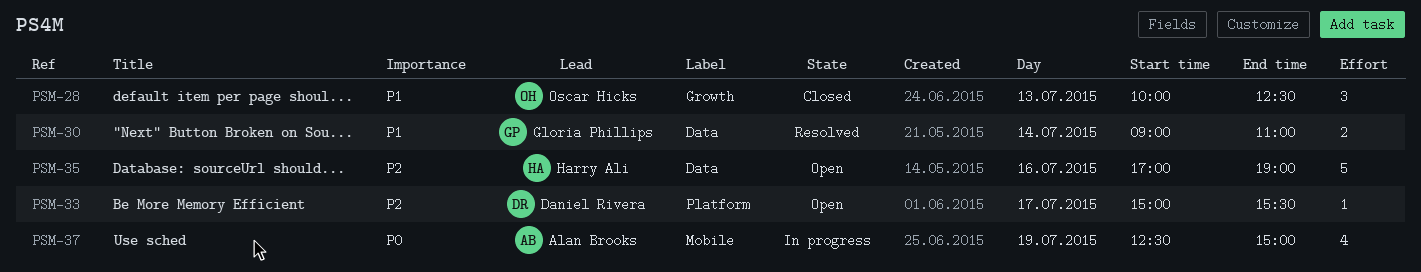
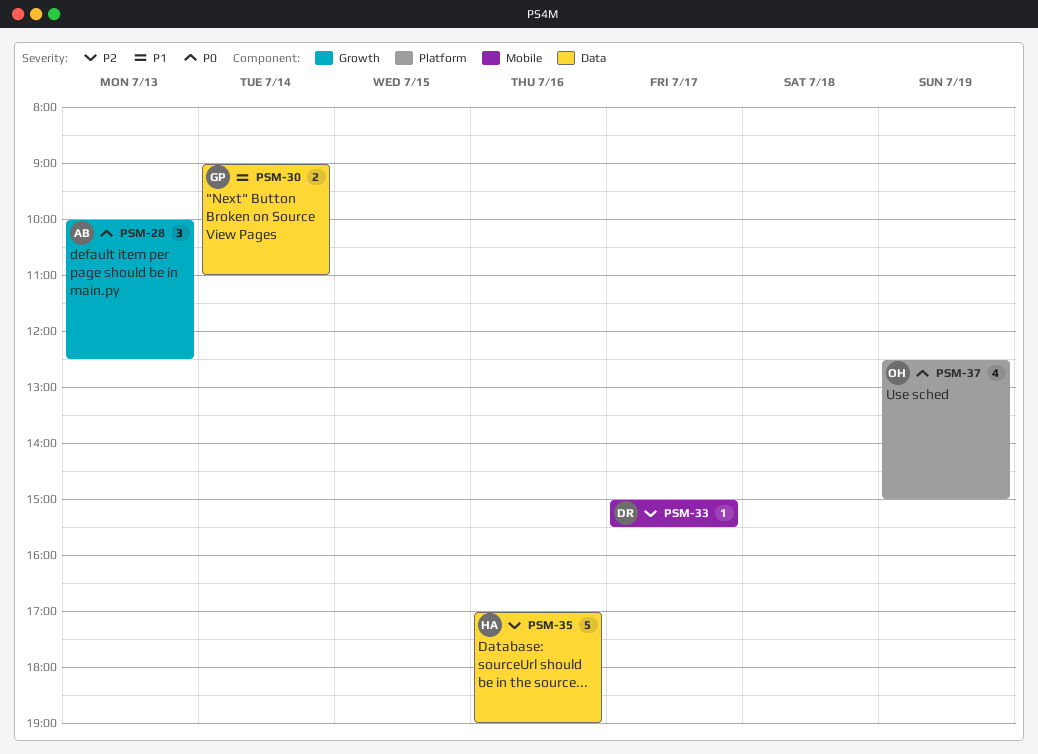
PSM-28, owner: Oscar Hicks -> Alan Brooks
PSM-28, priority: P1 -> P0
PSM-33, label: Platform -> Mobile
PSM-37, owner: Alan Brooks -> Oscar Hicks
PSM-37, label: Mobile -> Platform

